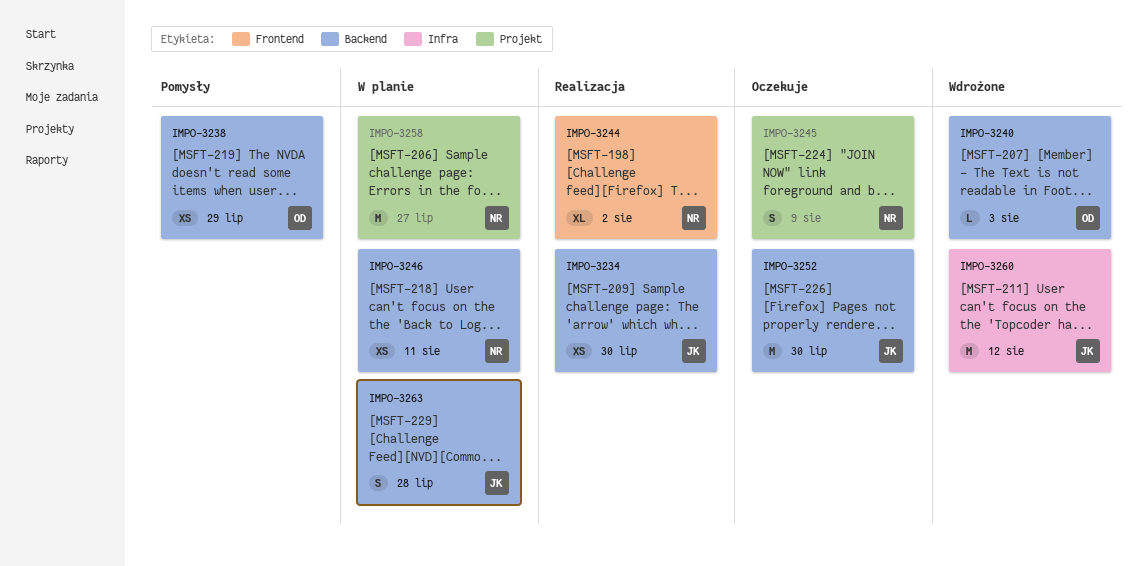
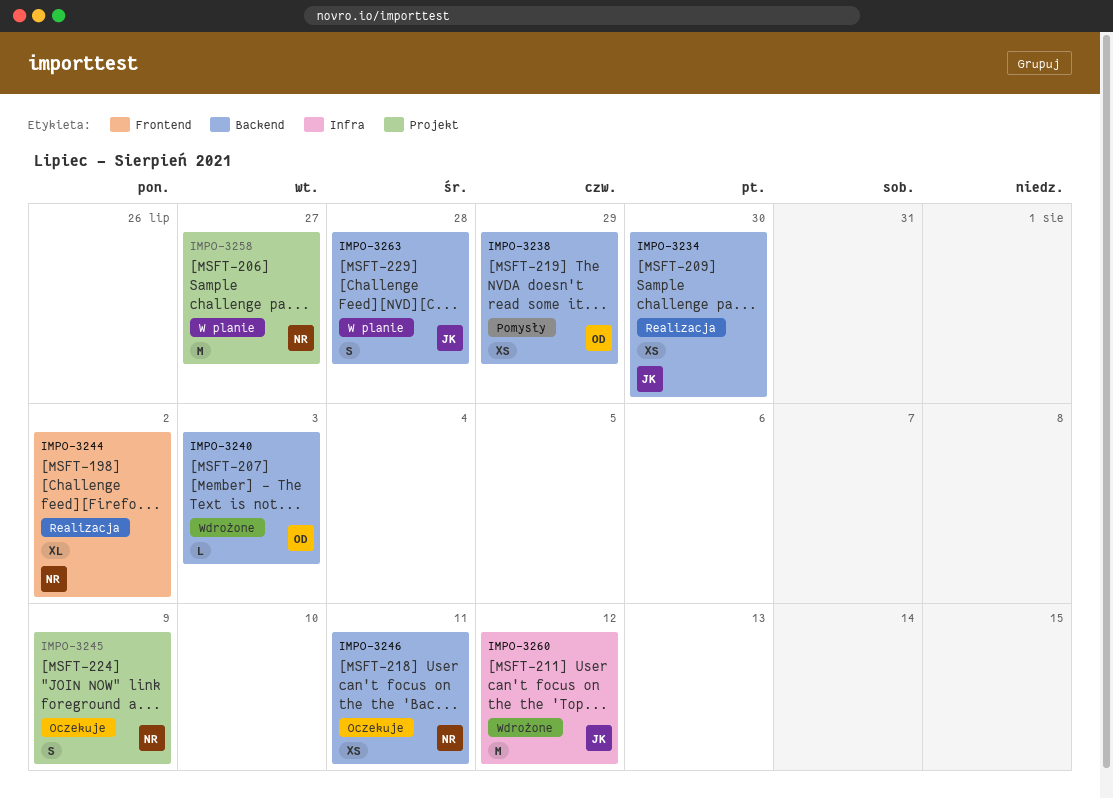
IMPO-3246, status: W planie -> Oczekuje
IMPO-3252: present -> none

